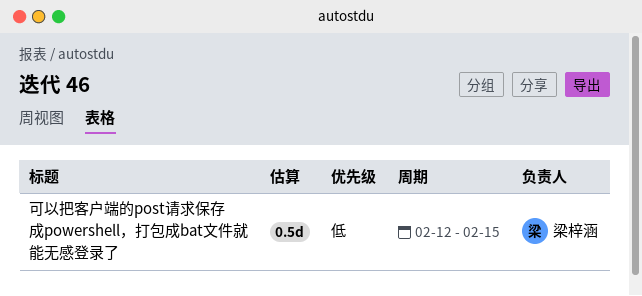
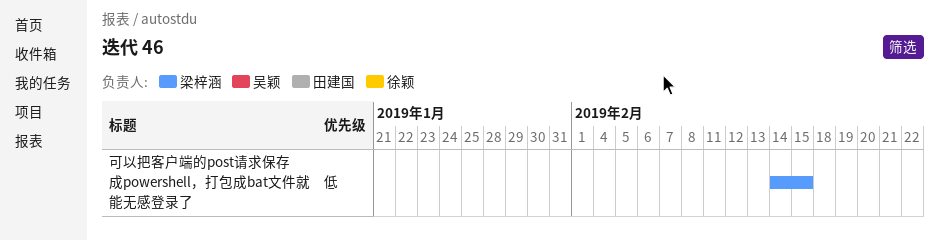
可以把客户端的post请求保存成powershell，打包成bat文件就能无感登录了, start: Feb 12 -> Feb 14

